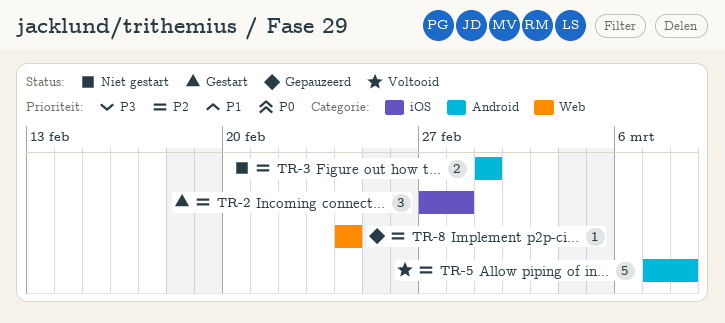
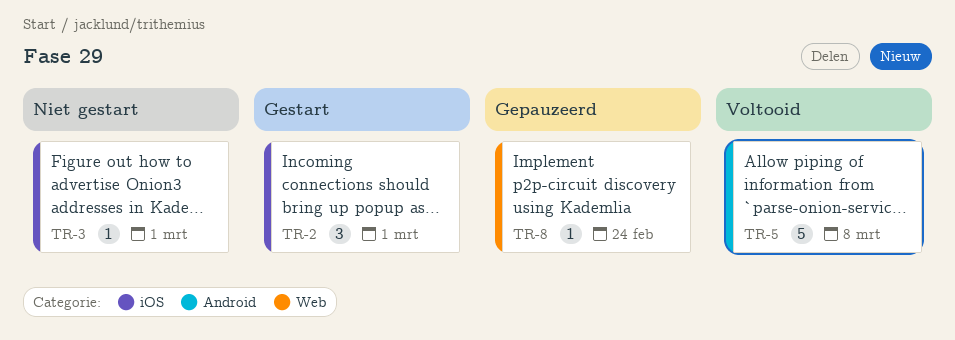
TR-2, due: Feb 28 -> Mar 1
TR-3, label: Android -> iOS
TR-3, estimate: 2 -> 1

